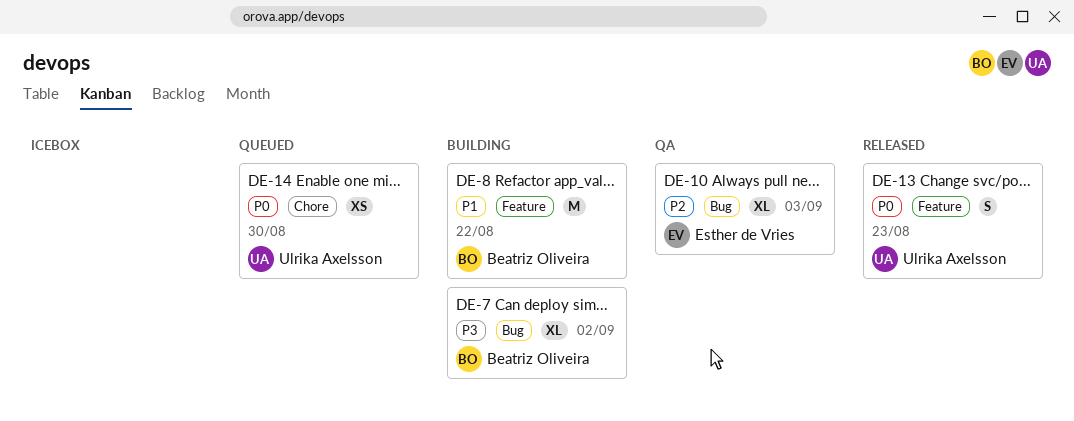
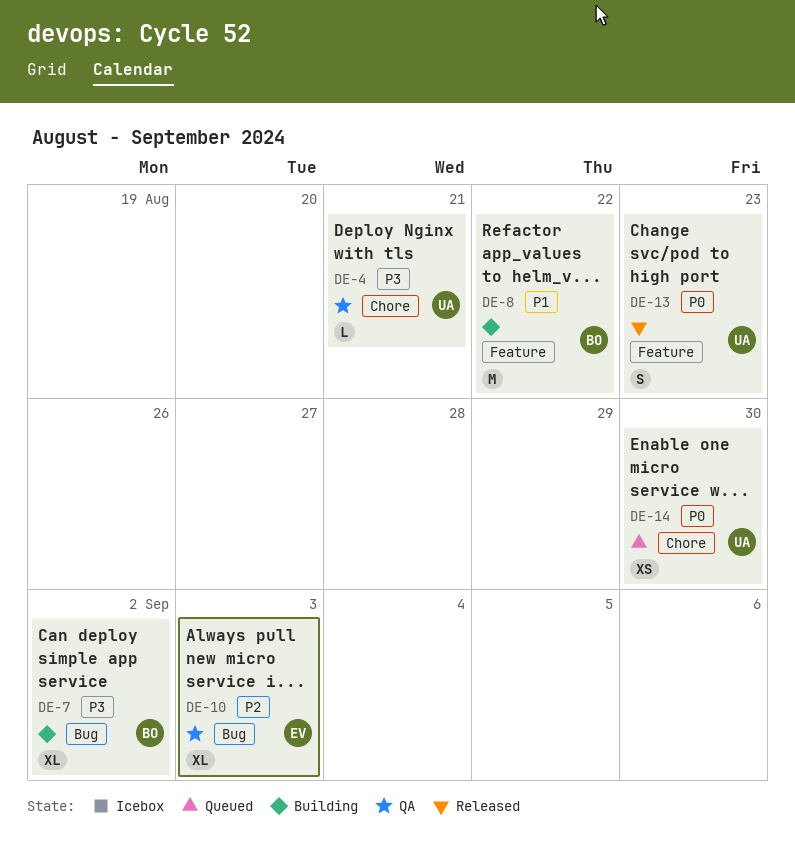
DE-4: none -> present

